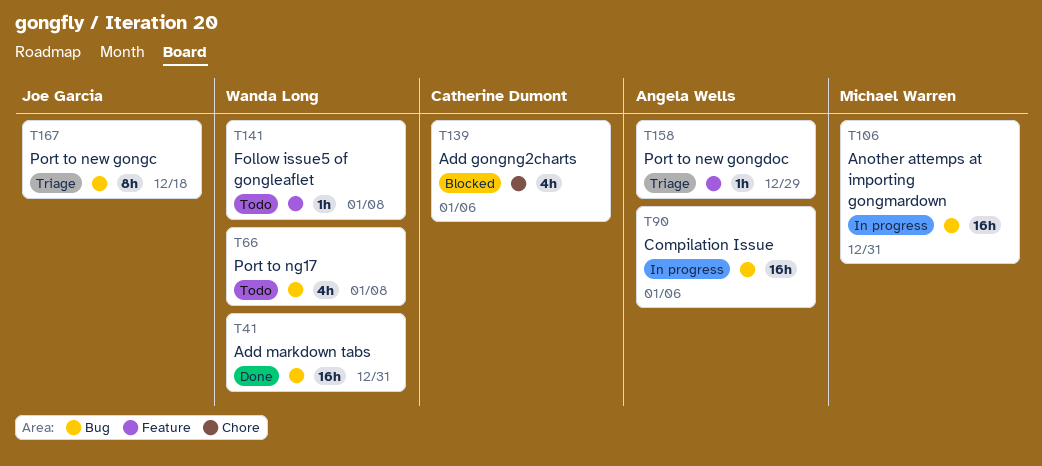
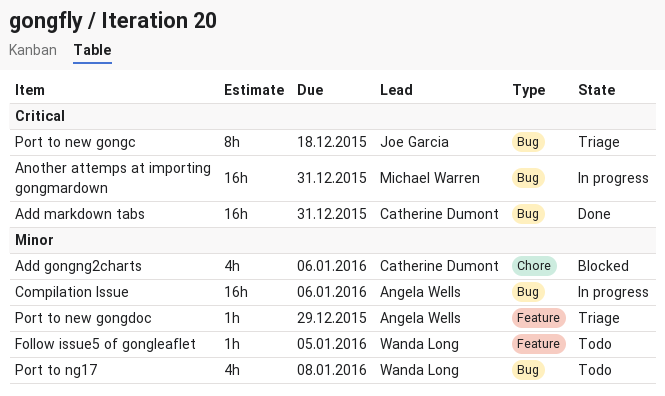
Add markdown tabs, owner: Wanda Long -> Catherine Dumont
Follow issue5 of gongleaflet, due: Jan 8 -> Jan 5

